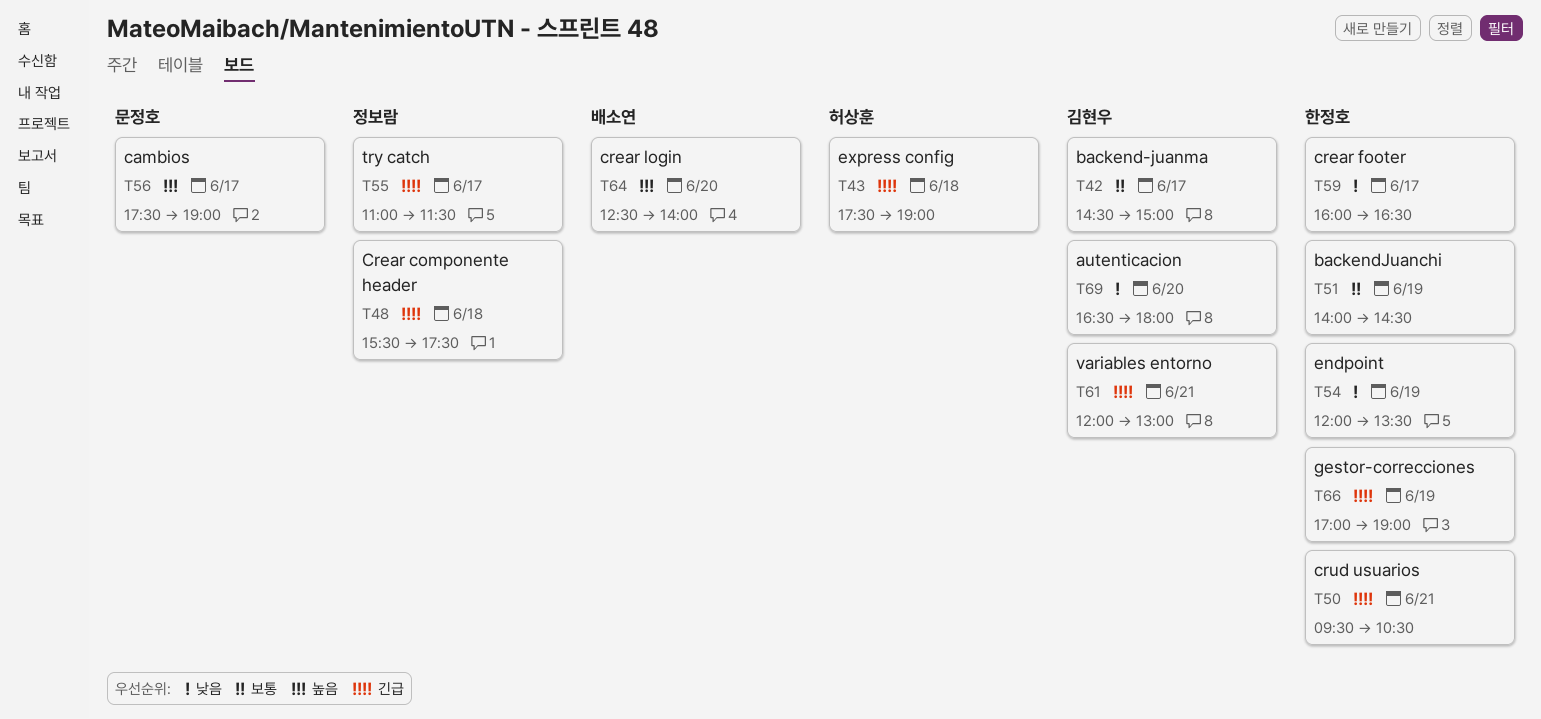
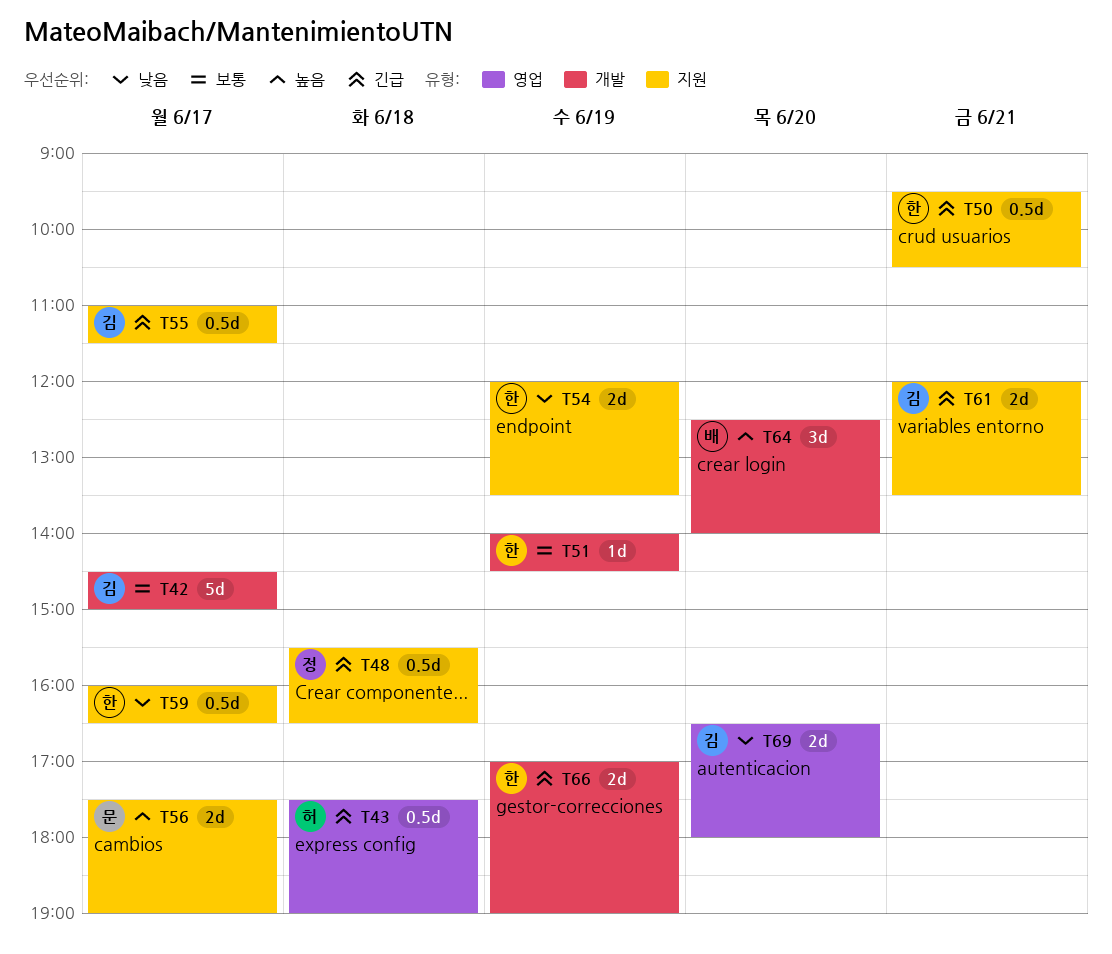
T48, ends: 17:30 -> 16:30
T55, owner: 정보람 -> 김현우
T61, ends: 13:00 -> 13:30

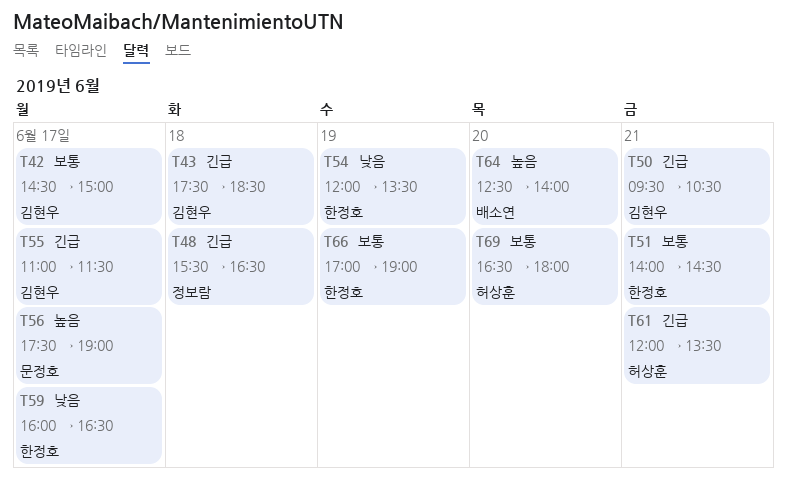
T43, owner: 허상훈 -> 김현우
T43, ends: 19:00 -> 18:30
T50, owner: 한정호 -> 김현우
T51, day: Jun 19 -> Jun 21
T61, owner: 김현우 -> 허상훈
T66, priority: 긴급 -> 보통
T69, owner: 김현우 -> 허상훈
T69, priority: 낮음 -> 보통

